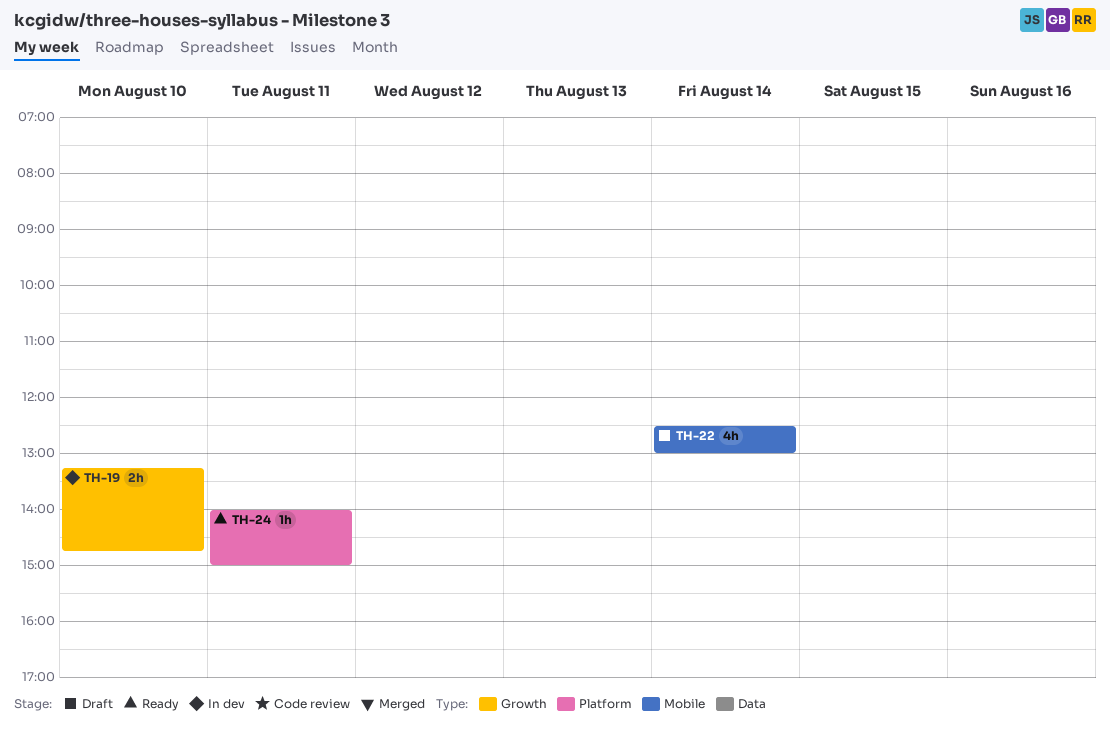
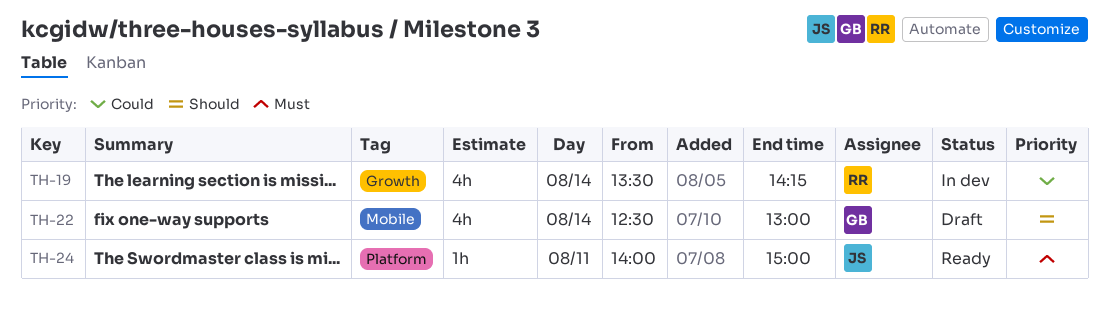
TH-19, estimate: 2h -> 4h
TH-19, day: Aug 10 -> Aug 14
TH-19, begins: 13:15 -> 13:30
TH-19, ends: 14:45 -> 14:15

